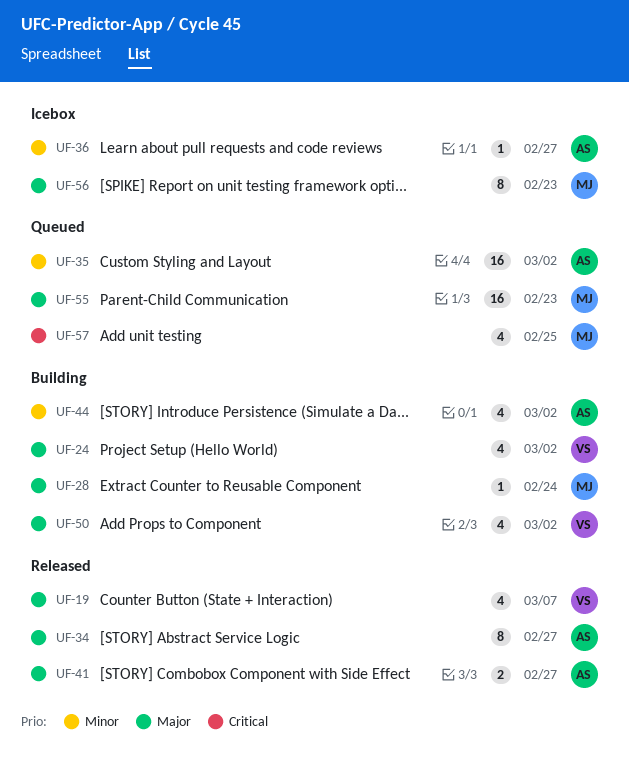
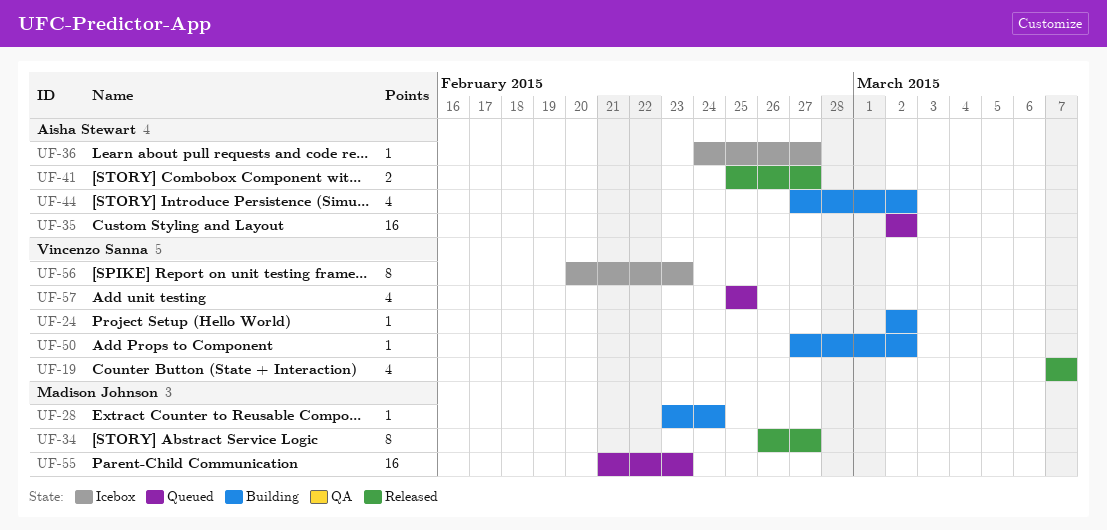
UF-24, estimate: 4 -> 1
UF-34, owner: Aisha Stewart -> Madison Johnson
UF-50, estimate: 4 -> 1
UF-56, owner: Madison Johnson -> Vincenzo Sanna
UF-57, owner: Madison Johnson -> Vincenzo Sanna

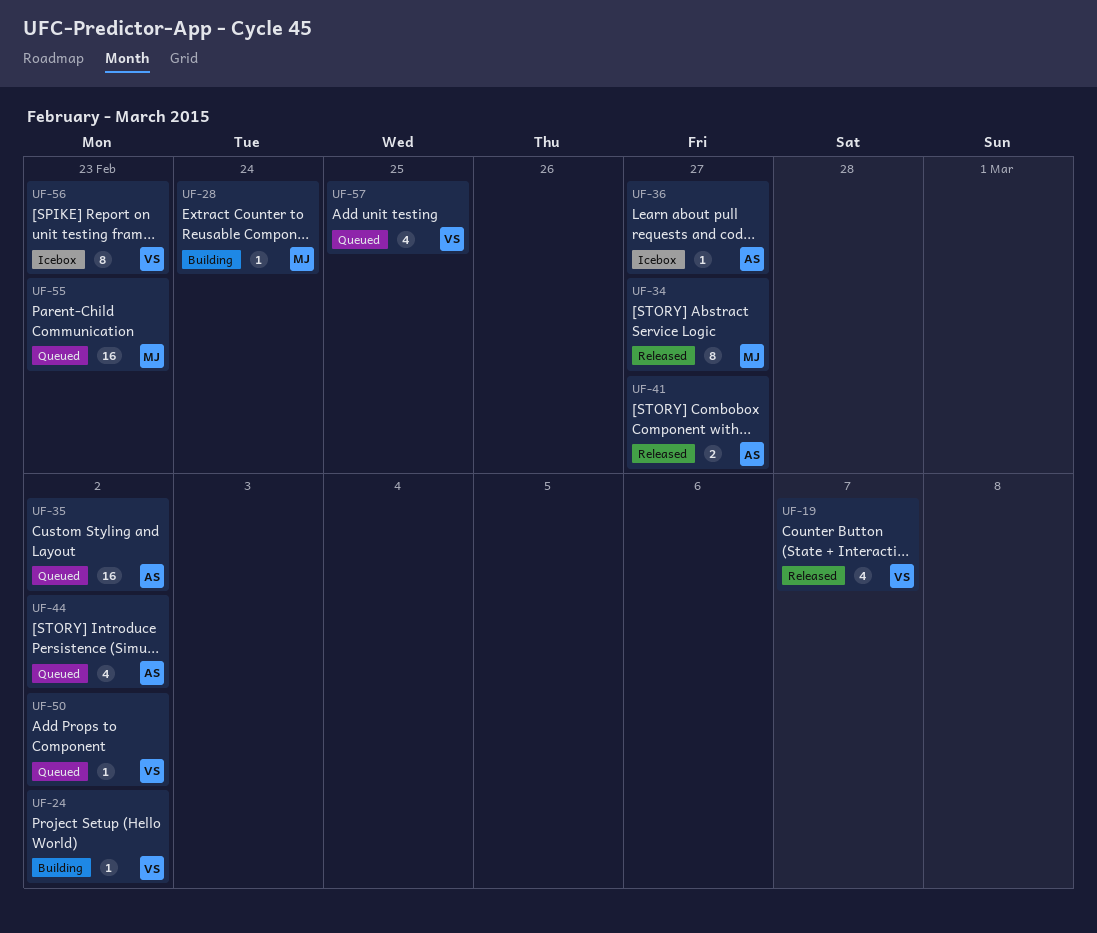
UF-44, status: Building -> Queued
UF-50, status: Building -> Queued

